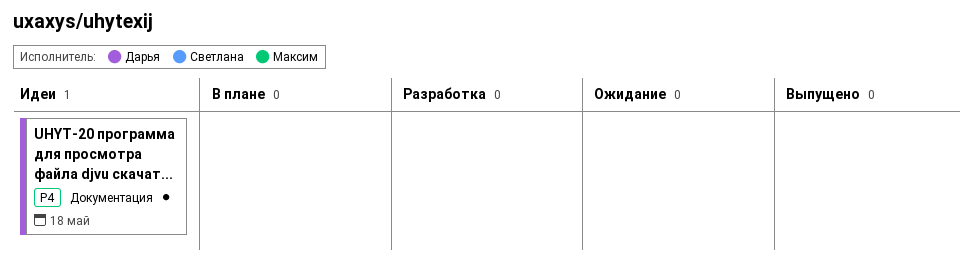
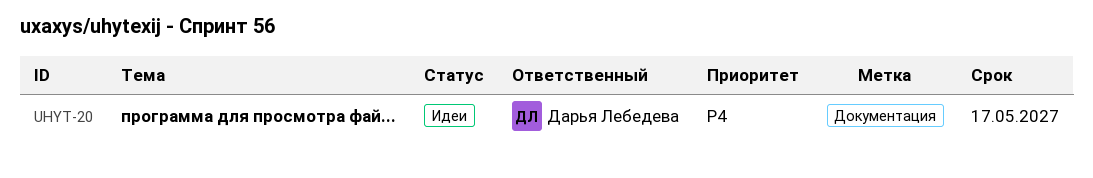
UHYT-20, due: May 18 -> May 17

